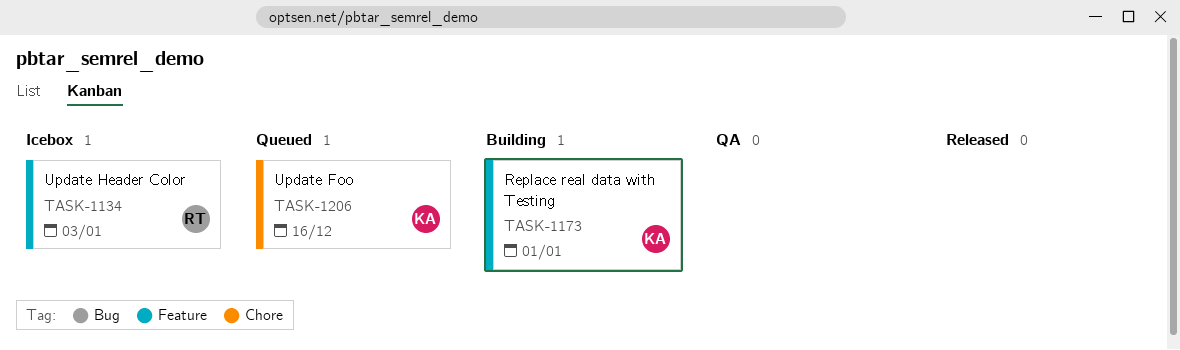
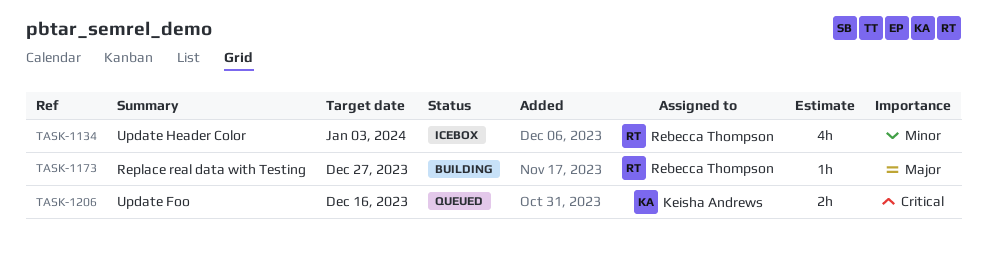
TASK-1173, owner: Keisha Andrews -> Rebecca Thompson
TASK-1173, due: Jan 1 -> Dec 27

